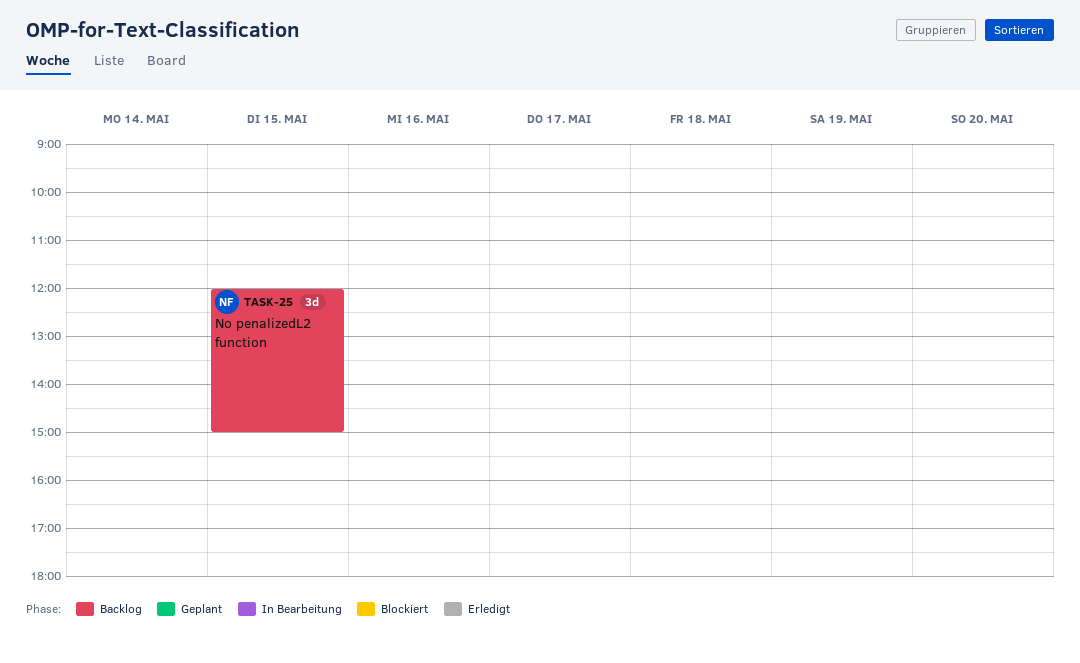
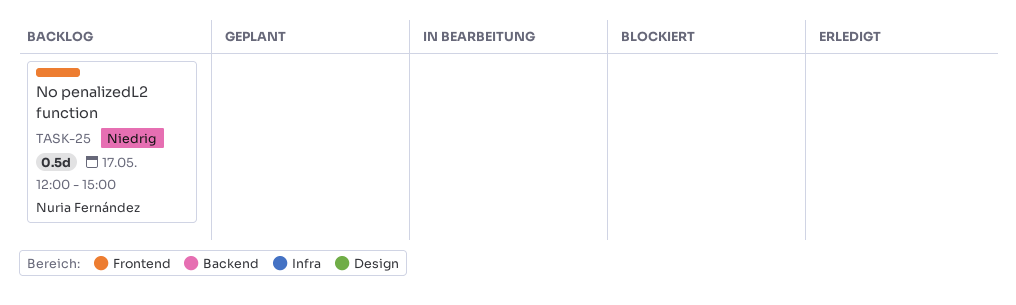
TASK-25, estimate: 3d -> 0.5d
TASK-25, day: May 15 -> May 17

